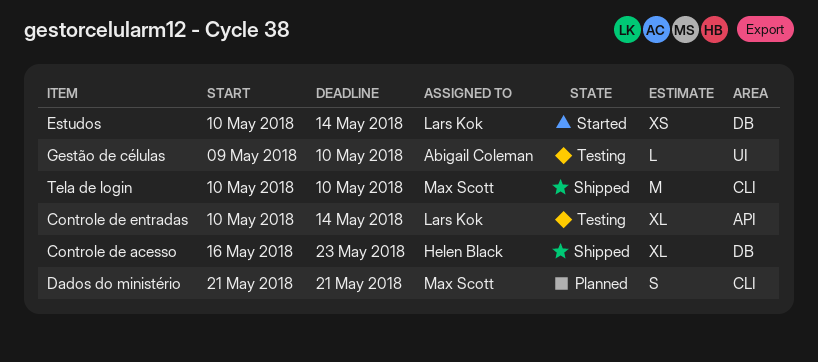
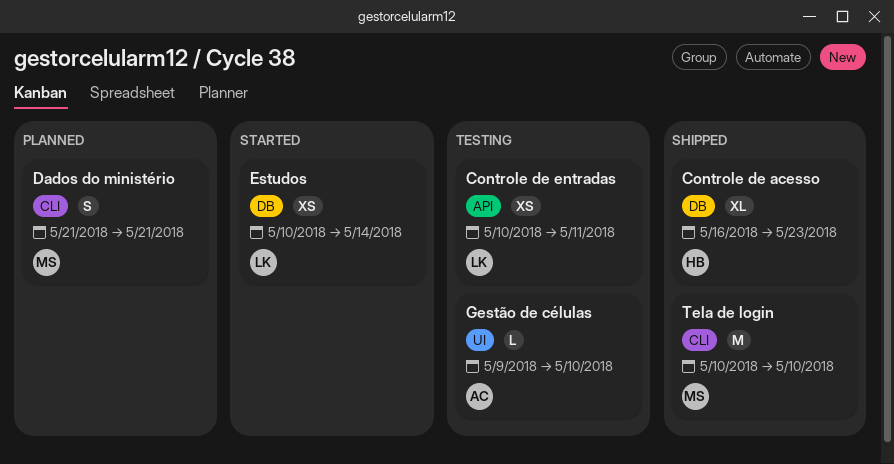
Controle de entradas, estimate: XL -> XS
Controle de entradas, due: May 14 -> May 11

